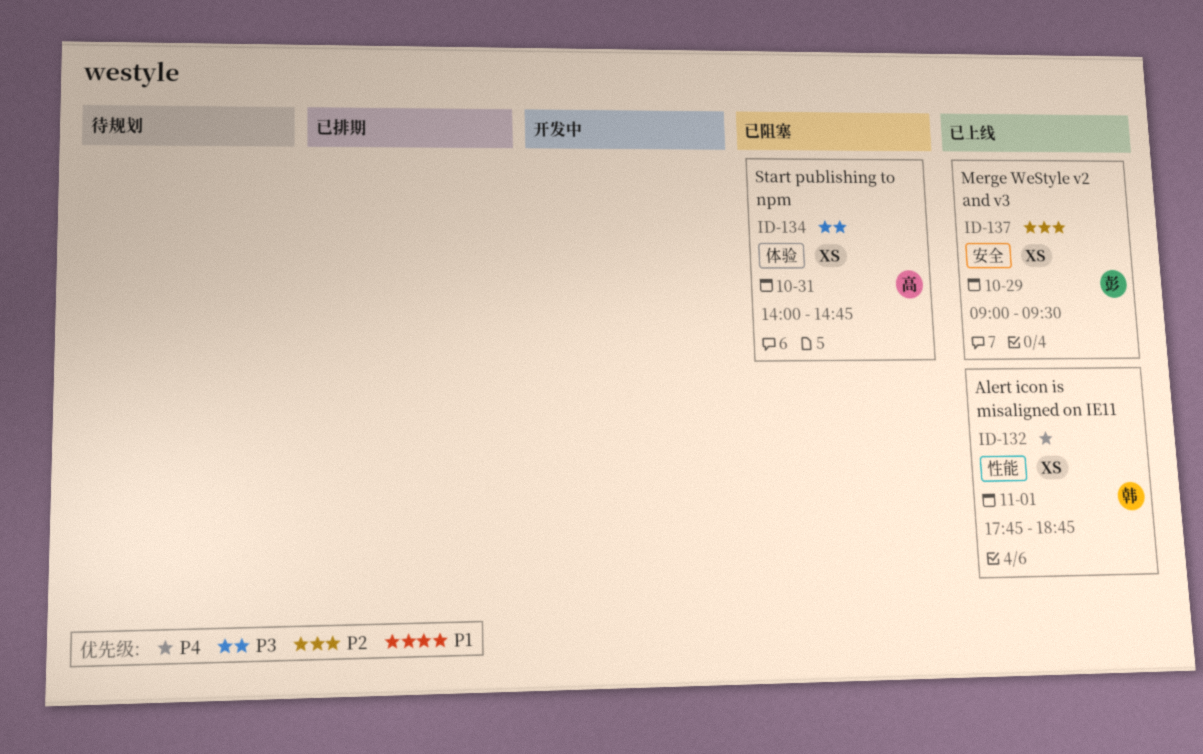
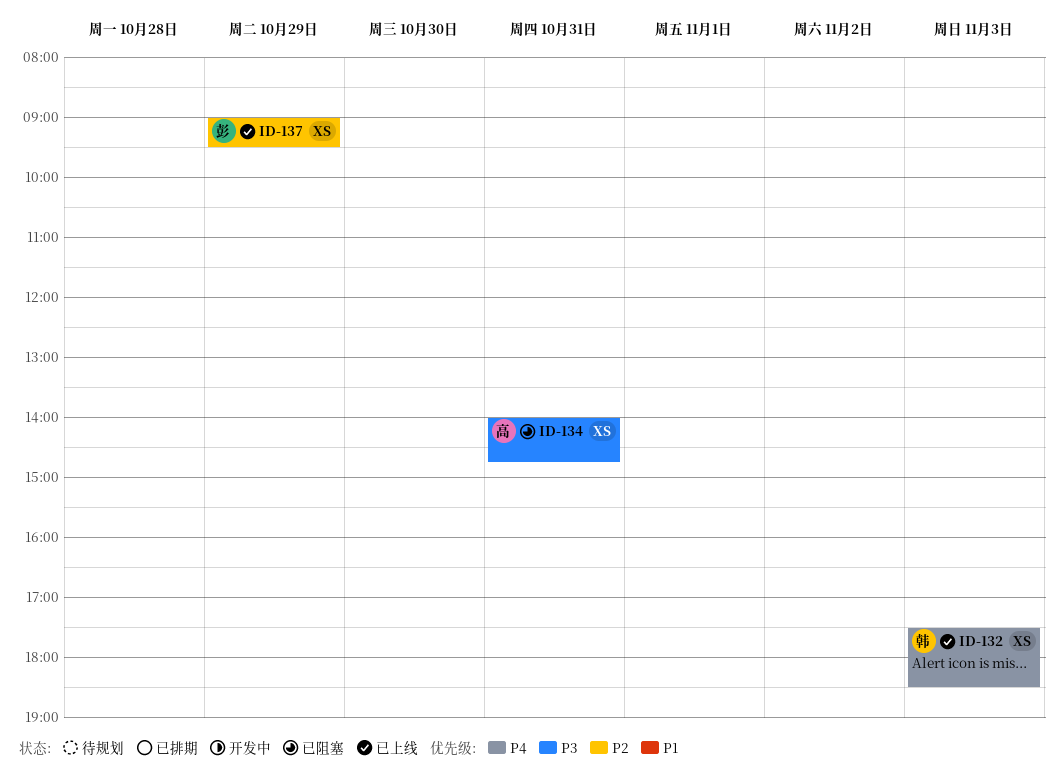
ID-132, day: Nov 1 -> Nov 3
ID-132, begins: 17:45 -> 17:30
ID-132, ends: 18:45 -> 18:30

